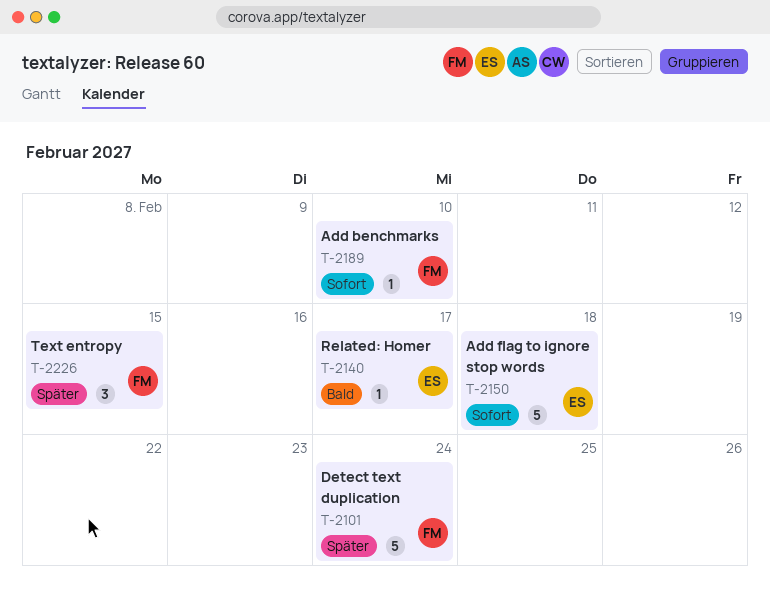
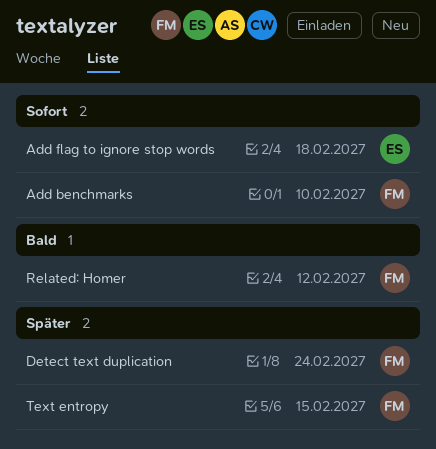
Related: Homer, owner: ES -> FM
Related: Homer, due: Feb 17 -> Feb 12

